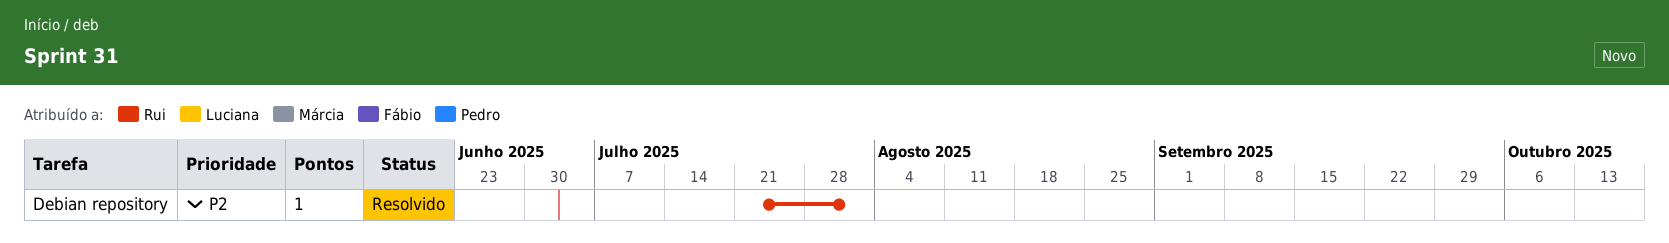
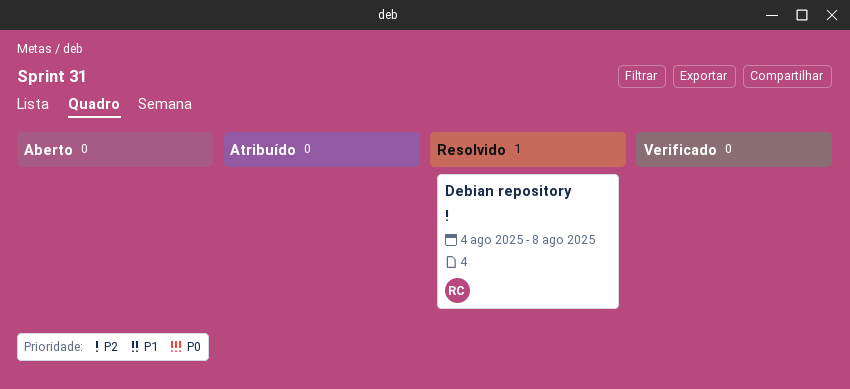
Debian repository, start: Jul 21 -> Aug 4
Debian repository, due: Aug 1 -> Aug 8

